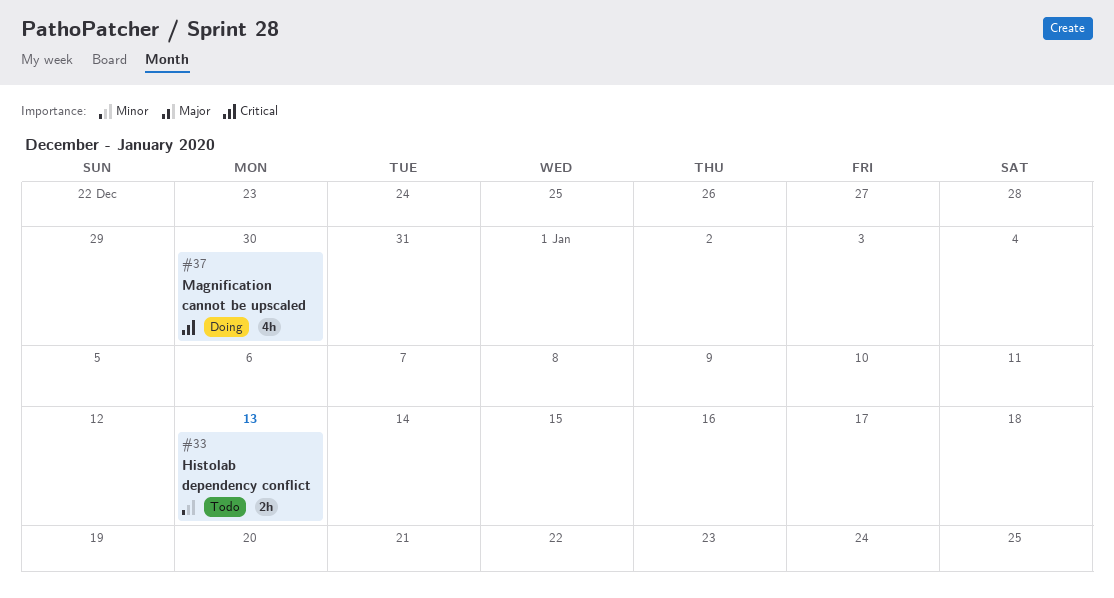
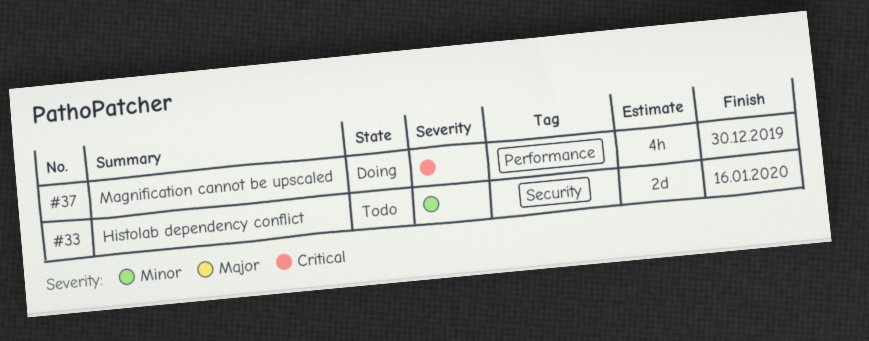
#33, estimate: 2h -> 2d
#33, due: Jan 13 -> Jan 16

